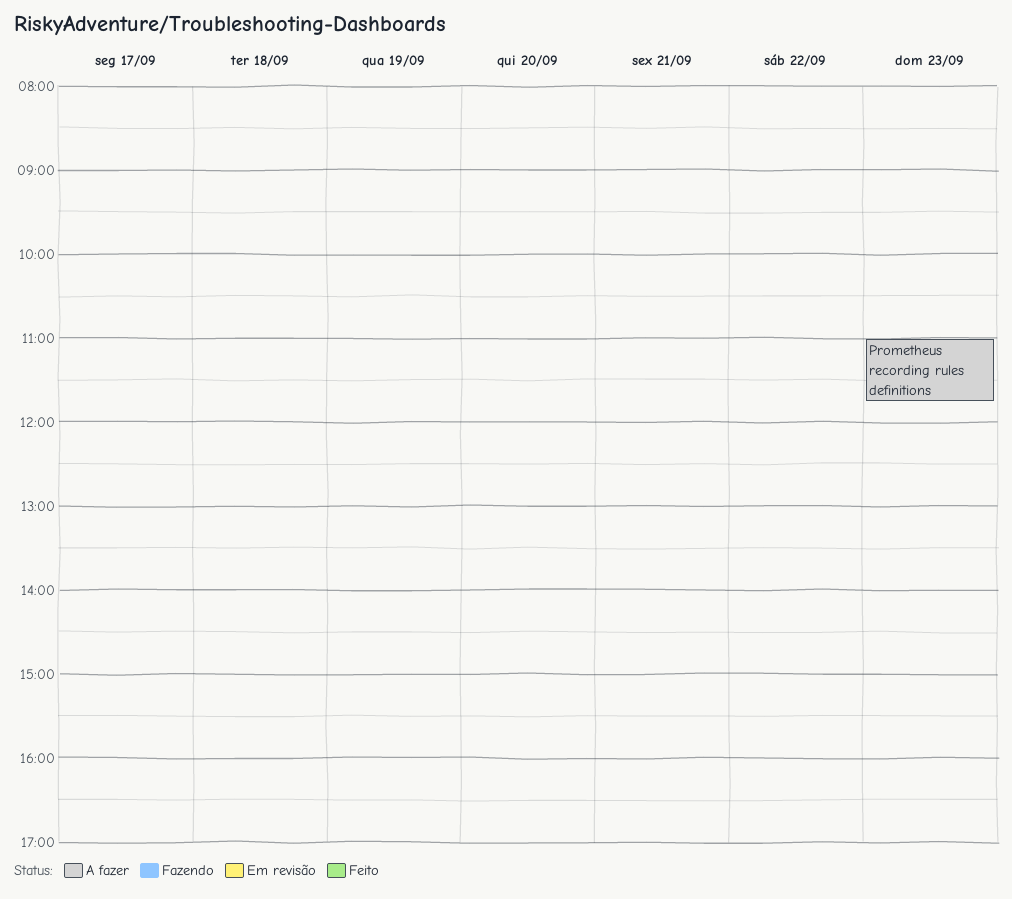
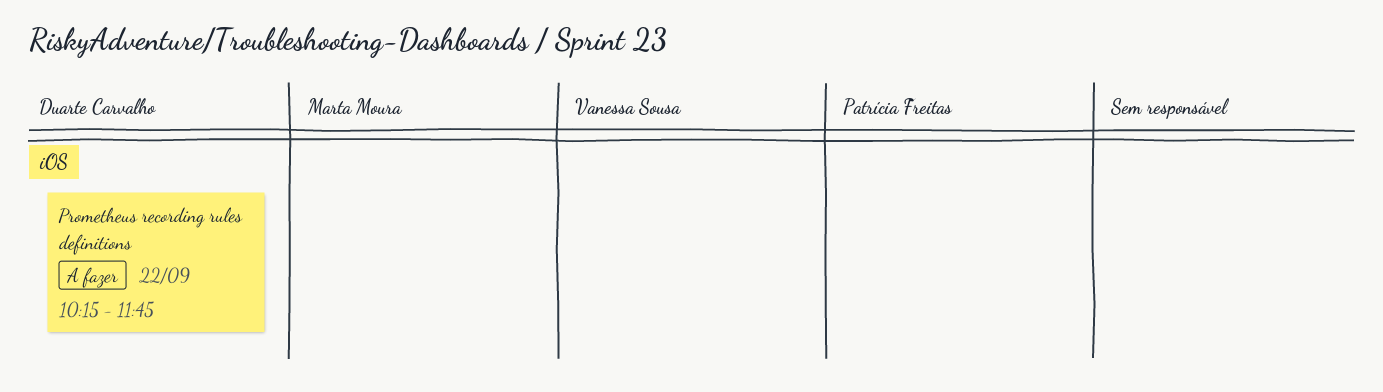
Prometheus recording rules definitions, day: Sep 23 -> Sep 22
Prometheus recording rules definitions, begins: 11:00 -> 10:15

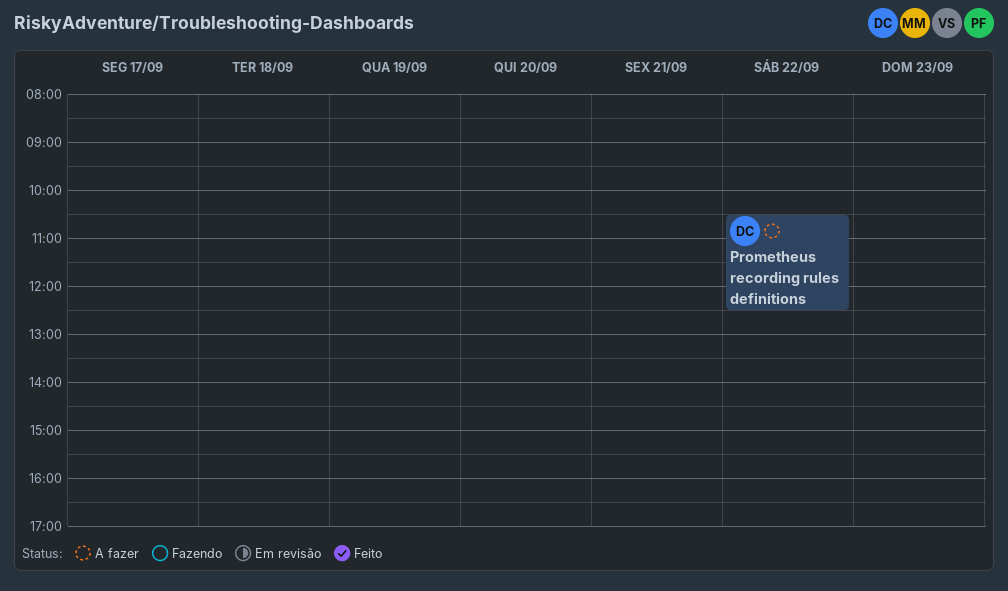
Prometheus recording rules definitions, begins: 10:15 -> 10:30
Prometheus recording rules definitions, ends: 11:45 -> 12:30

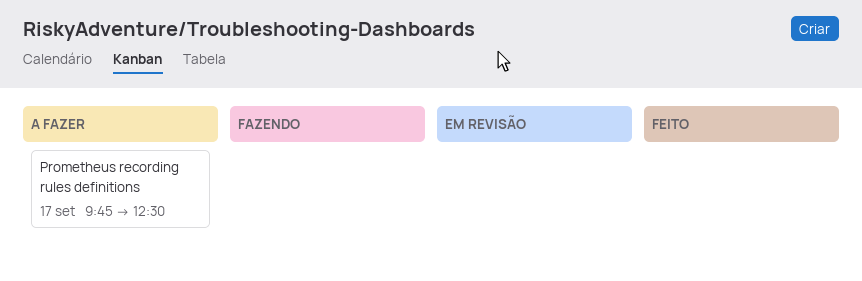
Prometheus recording rules definitions, day: Sep 22 -> Sep 17
Prometheus recording rules definitions, begins: 10:30 -> 09:45

